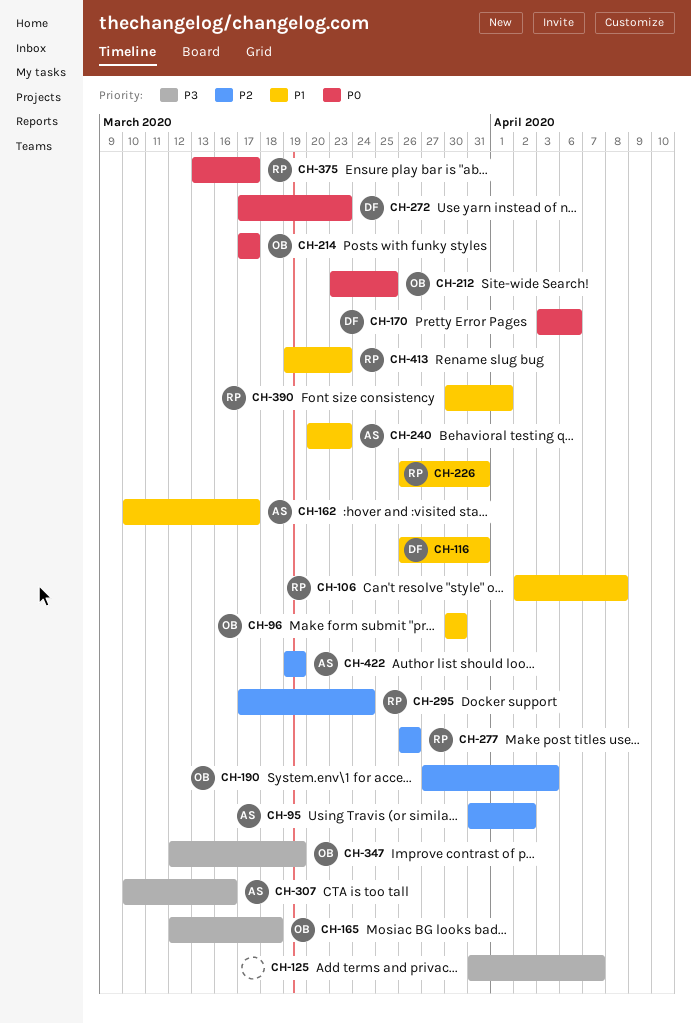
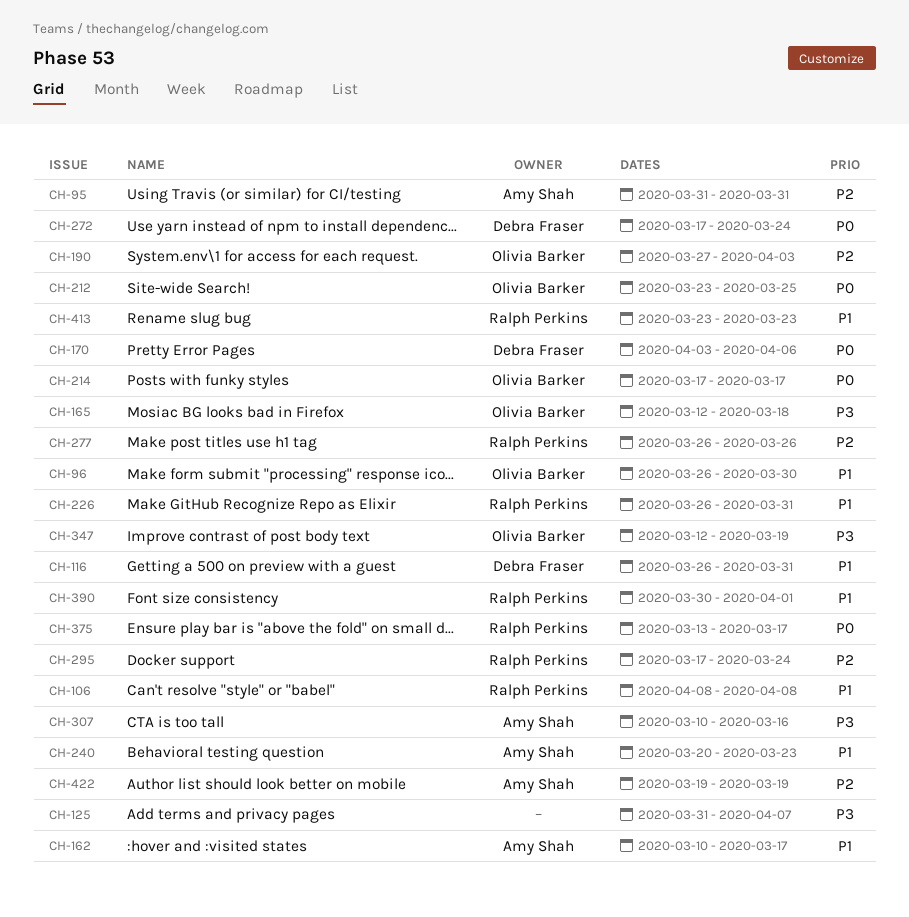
CH-95, due: Apr 2 -> Mar 31
CH-96, start: Mar 30 -> Mar 26
CH-106, start: Apr 2 -> Apr 8
CH-272, due: Mar 23 -> Mar 24
CH-413, start: Mar 19 -> Mar 23

